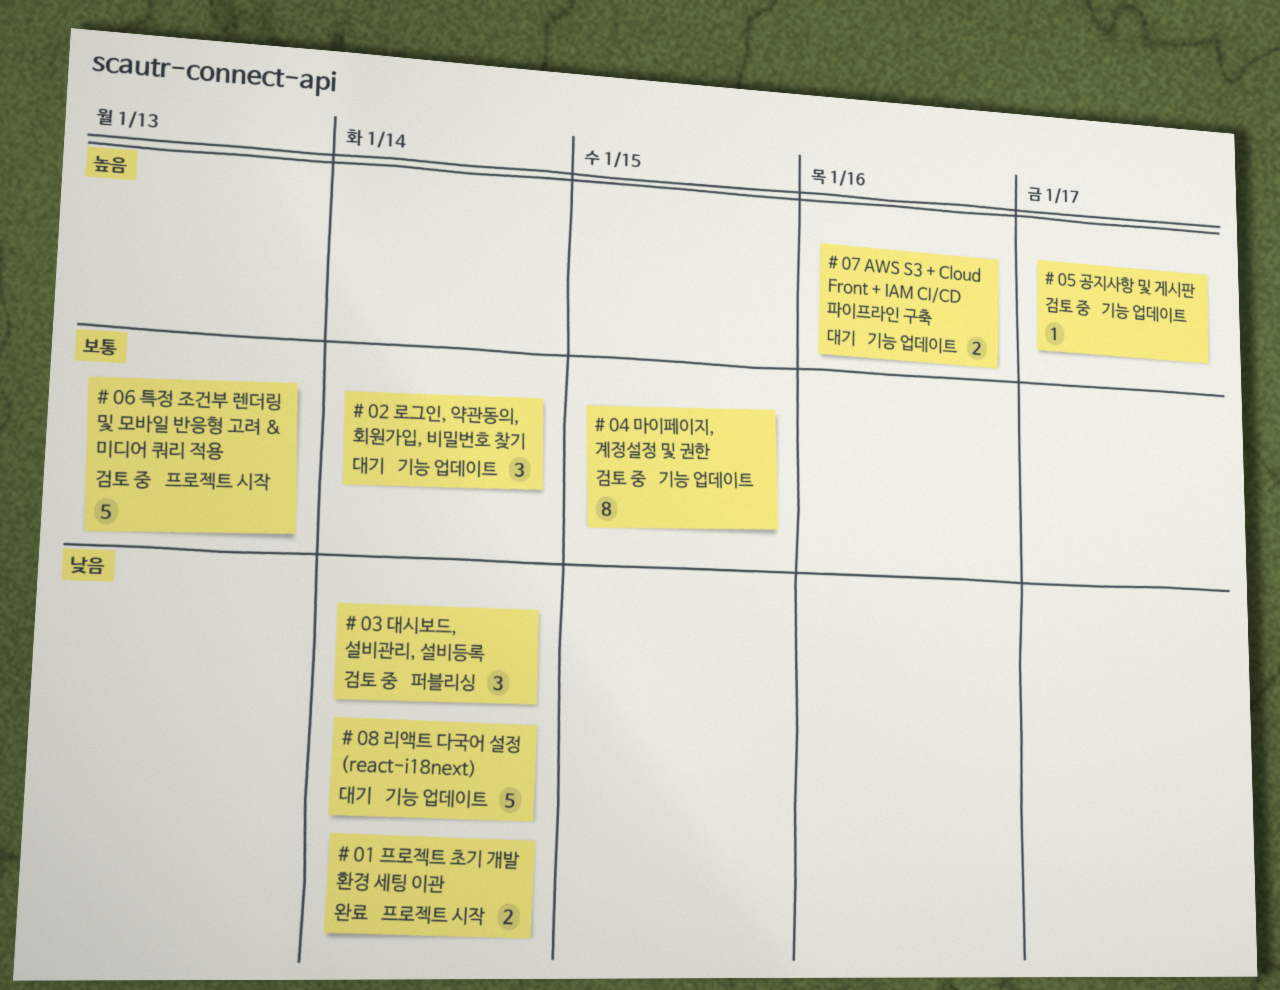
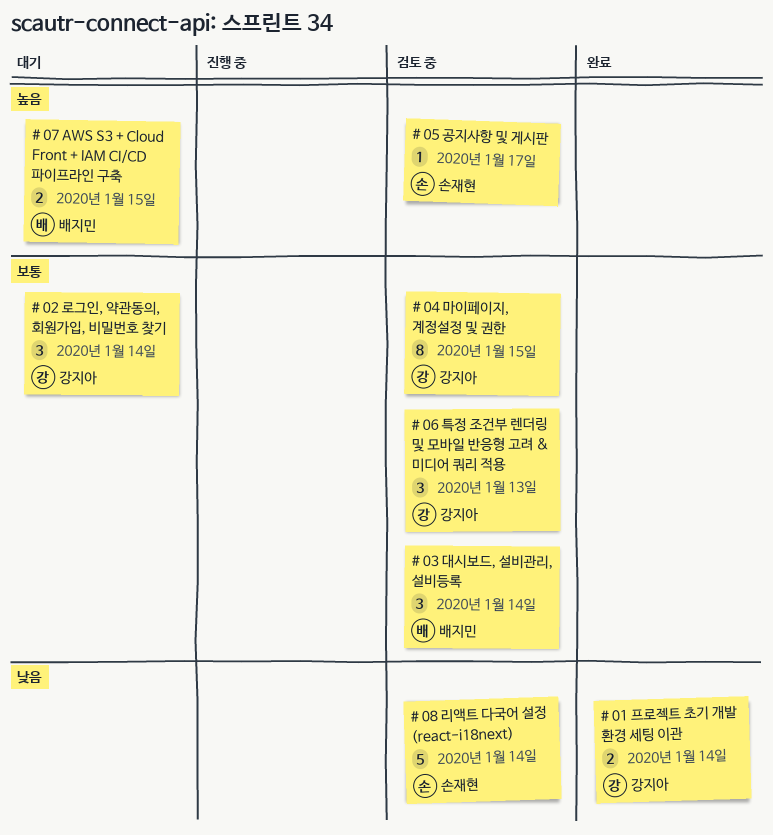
# 03 대시보드, 설비관리, 설비등록, priority: 낮음 -> 보통
# 06 특정 조건부 렌더링 및 모바일 반응형 고려 & 미디어 쿼리 적용, estimate: 5 -> 3
# 07 AWS S3 + Cloud Front + IAM CI/CD 파이프라인 구축, due: Jan 16 -> Jan 15
# 08 리액트 다국어 설정 (react-i18next), status: 대기 -> 검토 중

